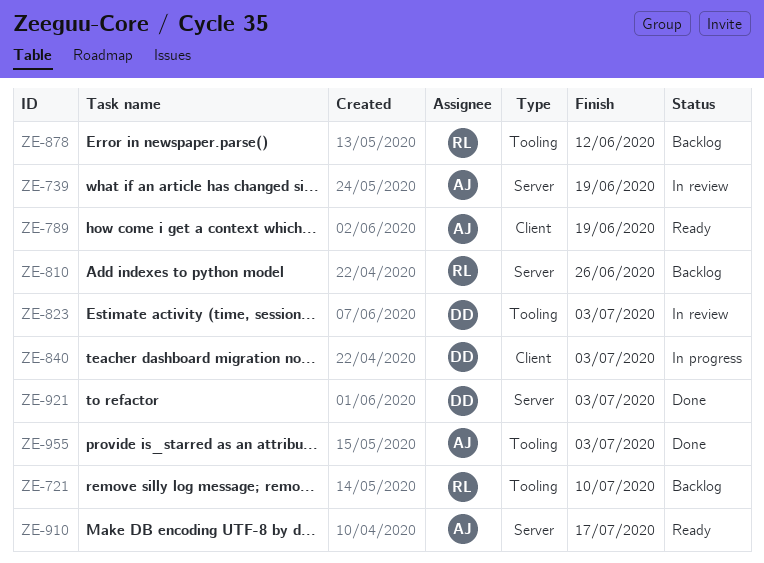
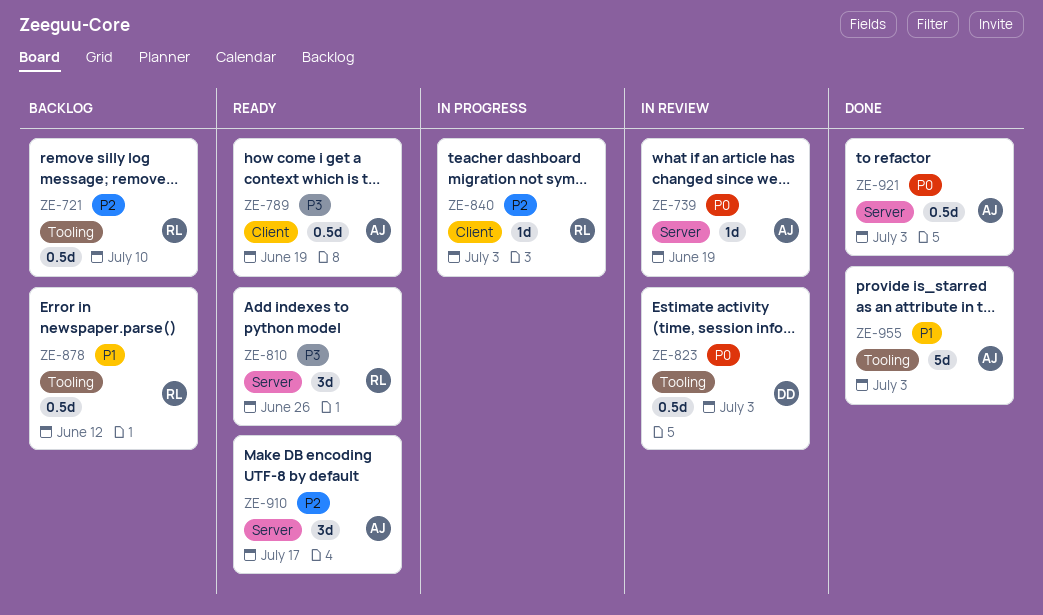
ZE-810, status: Backlog -> Ready
ZE-840, owner: DD -> RL
ZE-921, owner: DD -> AJ

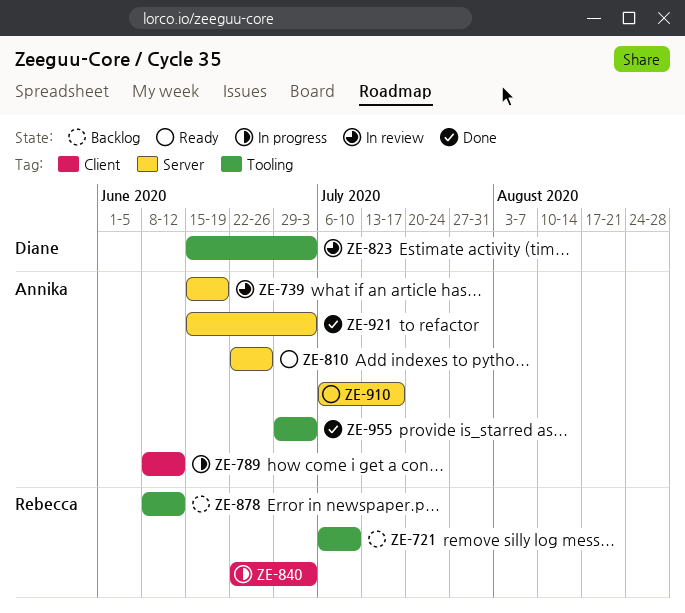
ZE-789, status: Ready -> In progress
ZE-789, due: Jun 19 -> Jun 12
ZE-810, owner: Rebecca -> Annika

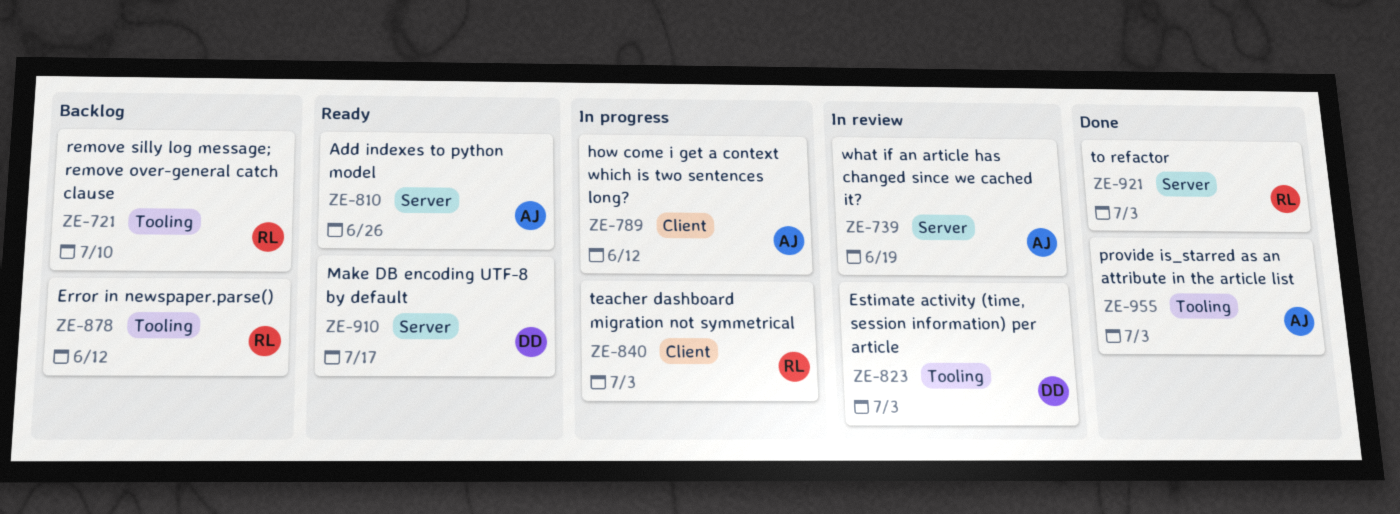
ZE-910, owner: Annika -> Diane
ZE-921, owner: Annika -> Rebecca

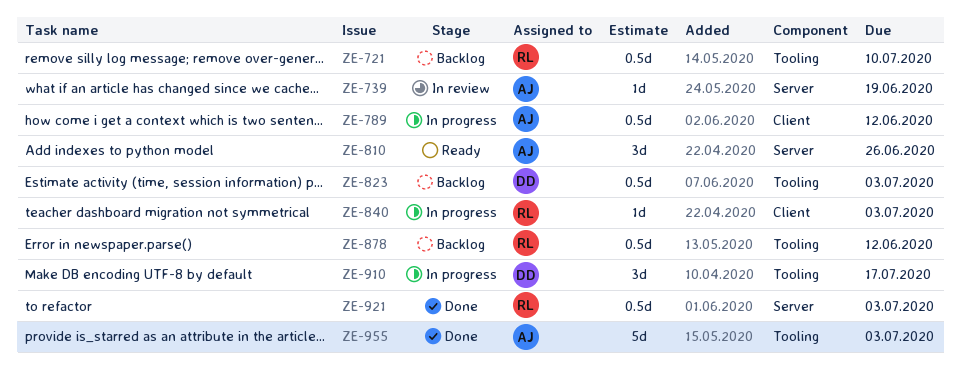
ZE-823, status: In review -> Backlog
ZE-910, status: Ready -> In progress
ZE-910, label: Server -> Tooling

